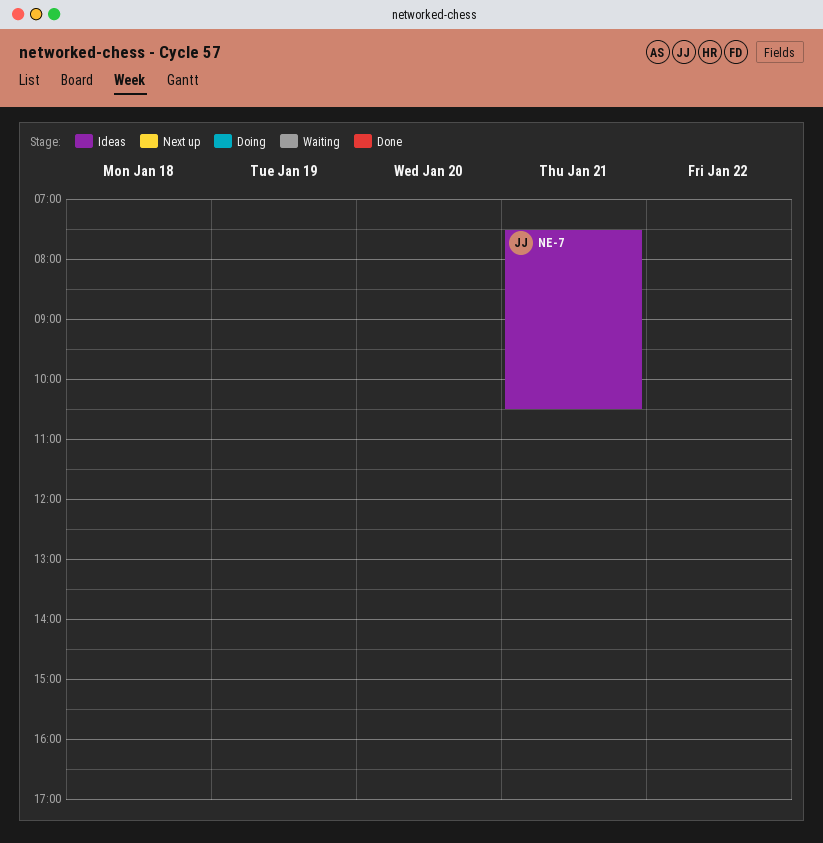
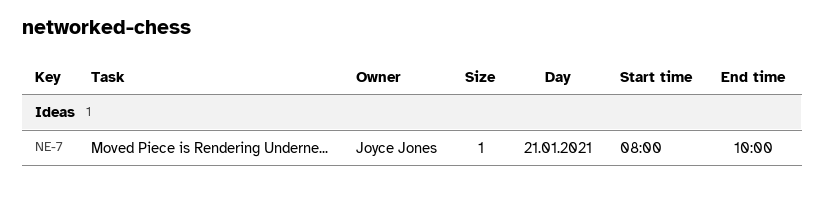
NE-7, begins: 07:30 -> 08:00
NE-7, ends: 10:30 -> 10:00

